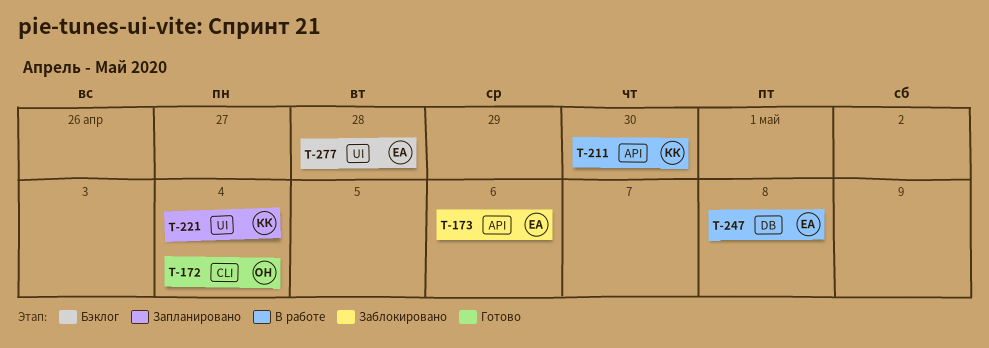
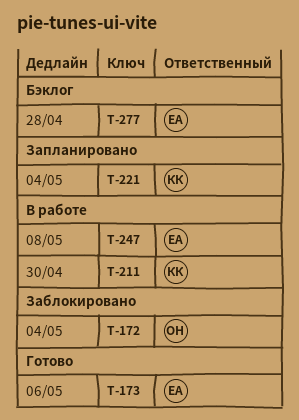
T-172, status: Готово -> Заблокировано
T-173, status: Заблокировано -> Готово

